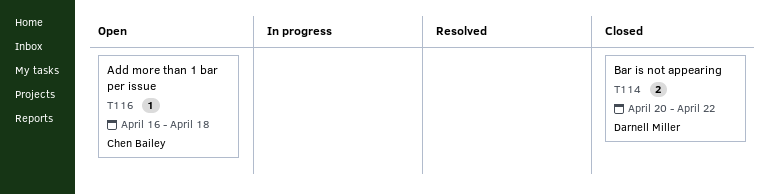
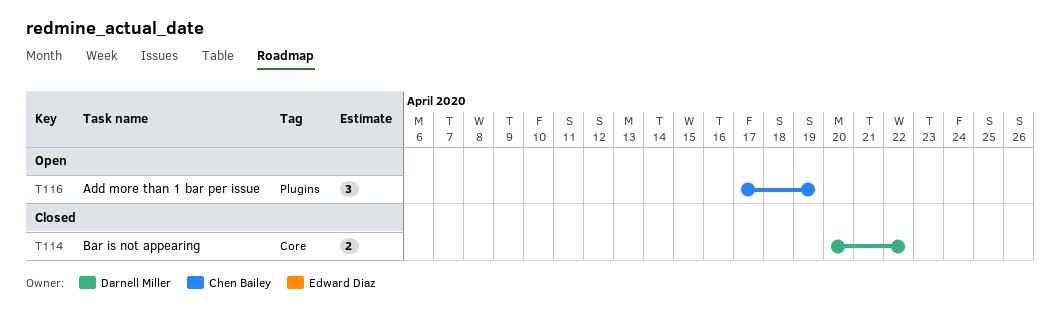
T116, estimate: 1 -> 3
T116, start: Apr 16 -> Apr 17
T116, due: Apr 18 -> Apr 19

